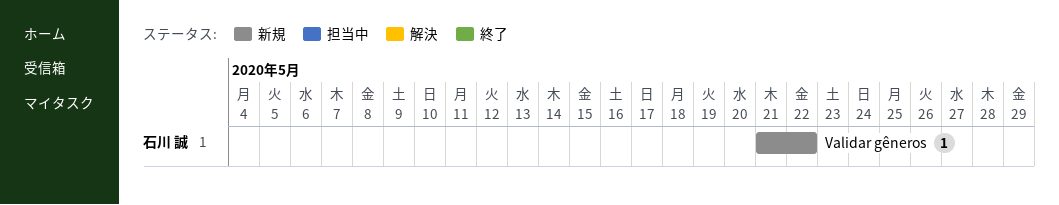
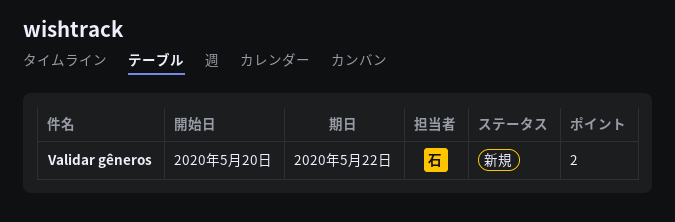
Validar gêneros, estimate: 1 -> 2
Validar gêneros, start: May 21 -> May 20

